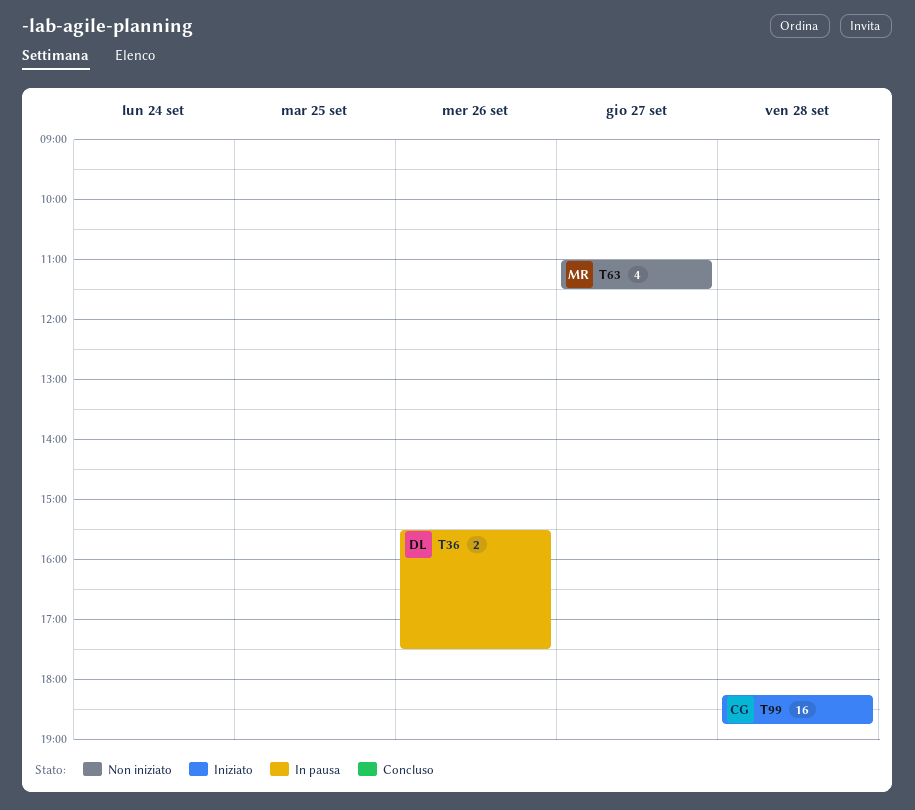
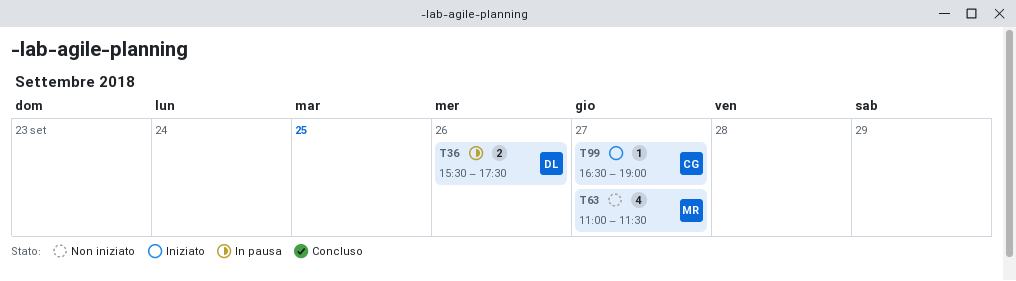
T99, estimate: 16 -> 1
T99, day: Sep 28 -> Sep 27
T99, begins: 18:15 -> 16:30
T99, ends: 18:45 -> 19:00

